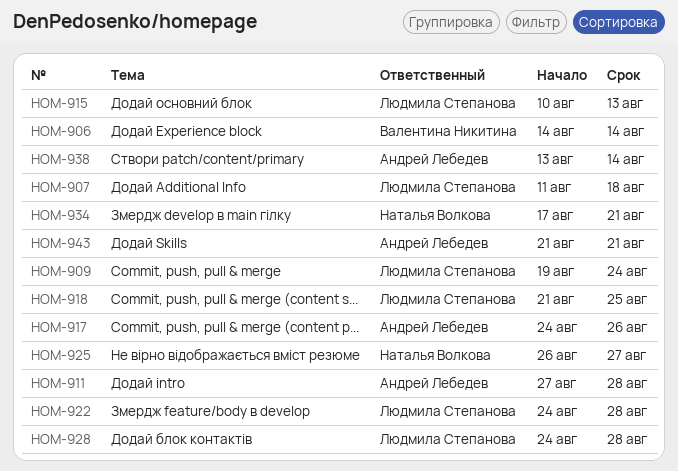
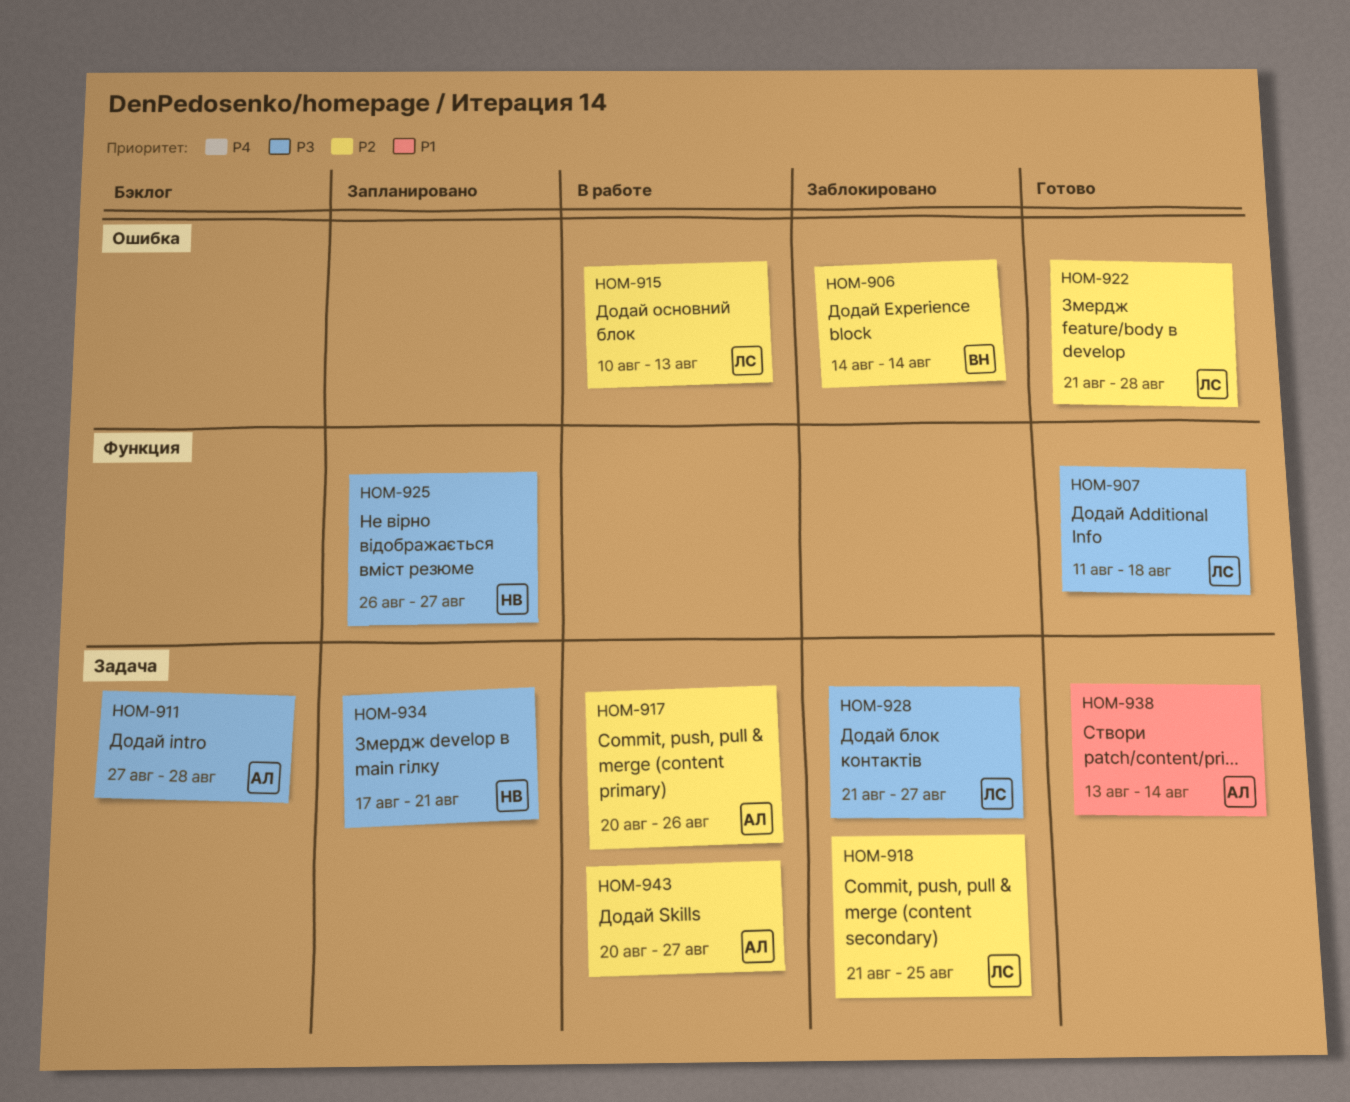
HOM-909: present -> none
HOM-917, start: Aug 24 -> Aug 20
HOM-922, start: Aug 24 -> Aug 21
HOM-928, start: Aug 24 -> Aug 21
HOM-928, due: Aug 28 -> Aug 27
HOM-943, start: Aug 21 -> Aug 20
HOM-943, due: Aug 21 -> Aug 27

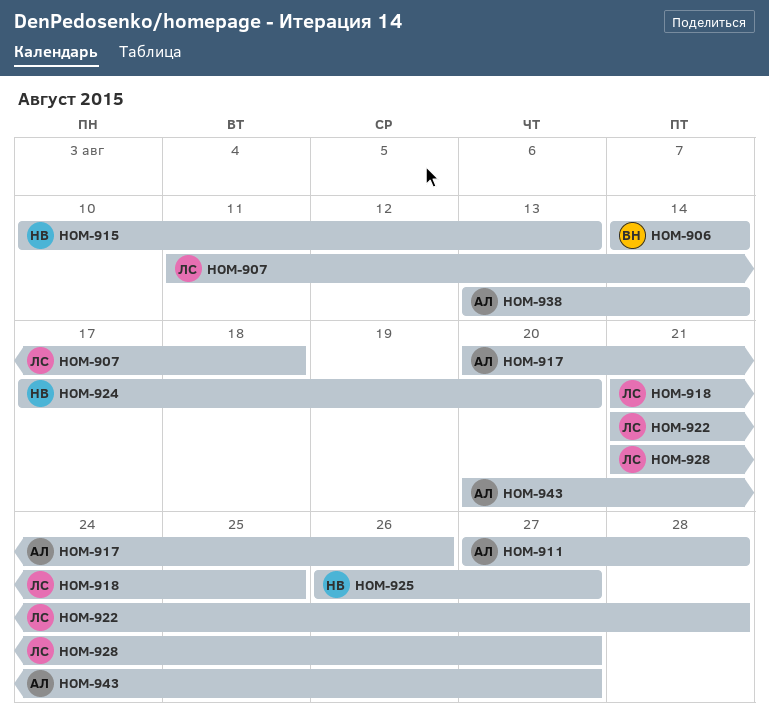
HOM-915, owner: ЛС -> НВ
HOM-924: none -> present
HOM-934: present -> none

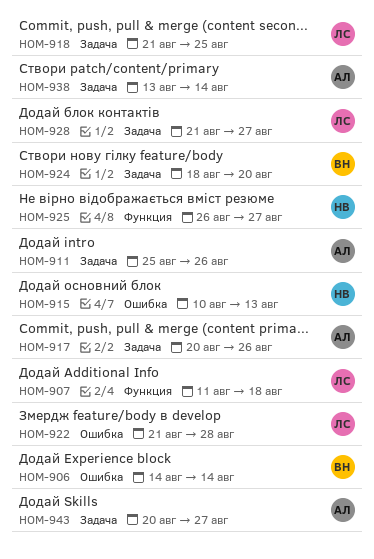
HOM-911, start: Aug 27 -> Aug 25
HOM-911, due: Aug 28 -> Aug 26
HOM-924, owner: НВ -> ВН
HOM-924, start: Aug 17 -> Aug 18

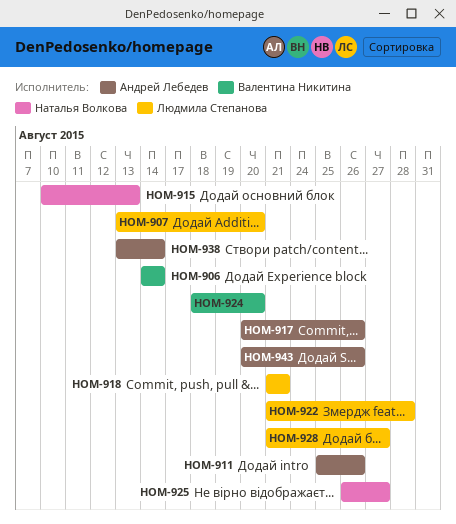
HOM-907, start: Aug 11 -> Aug 13
HOM-907, due: Aug 18 -> Aug 20
HOM-918, due: Aug 25 -> Aug 21
HOM-943, due: Aug 27 -> Aug 26

